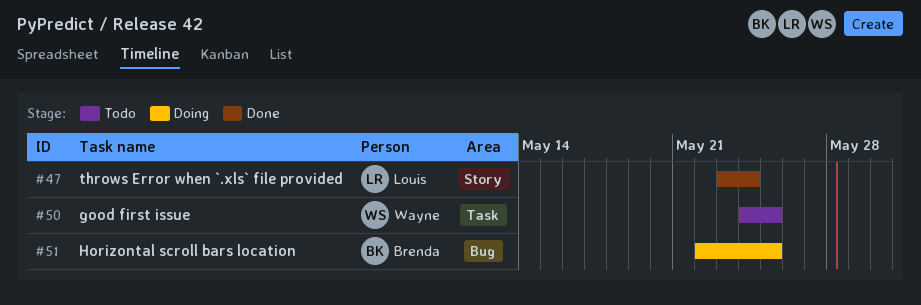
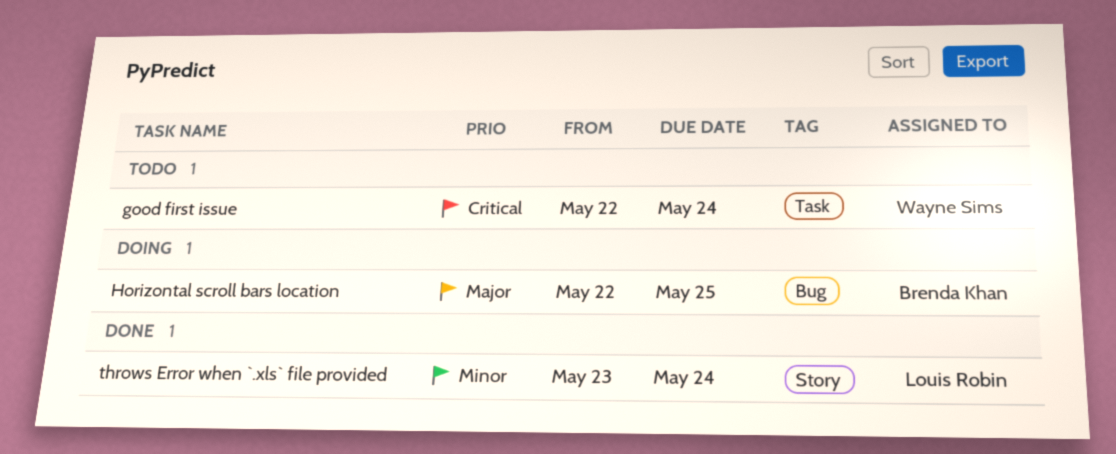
good first issue, start: May 24 -> May 22
good first issue, due: May 25 -> May 24

